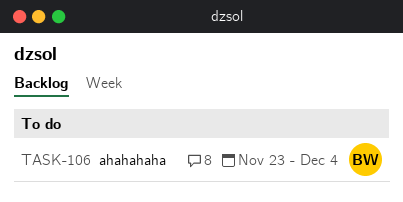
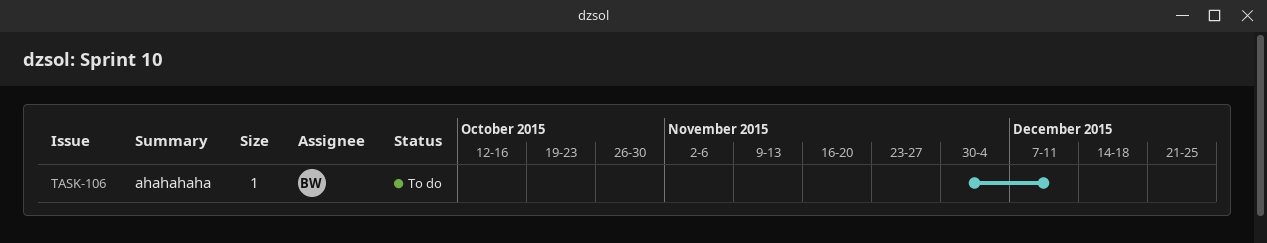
TASK-106, start: Nov 23 -> Nov 30
TASK-106, due: Dec 4 -> Dec 11

